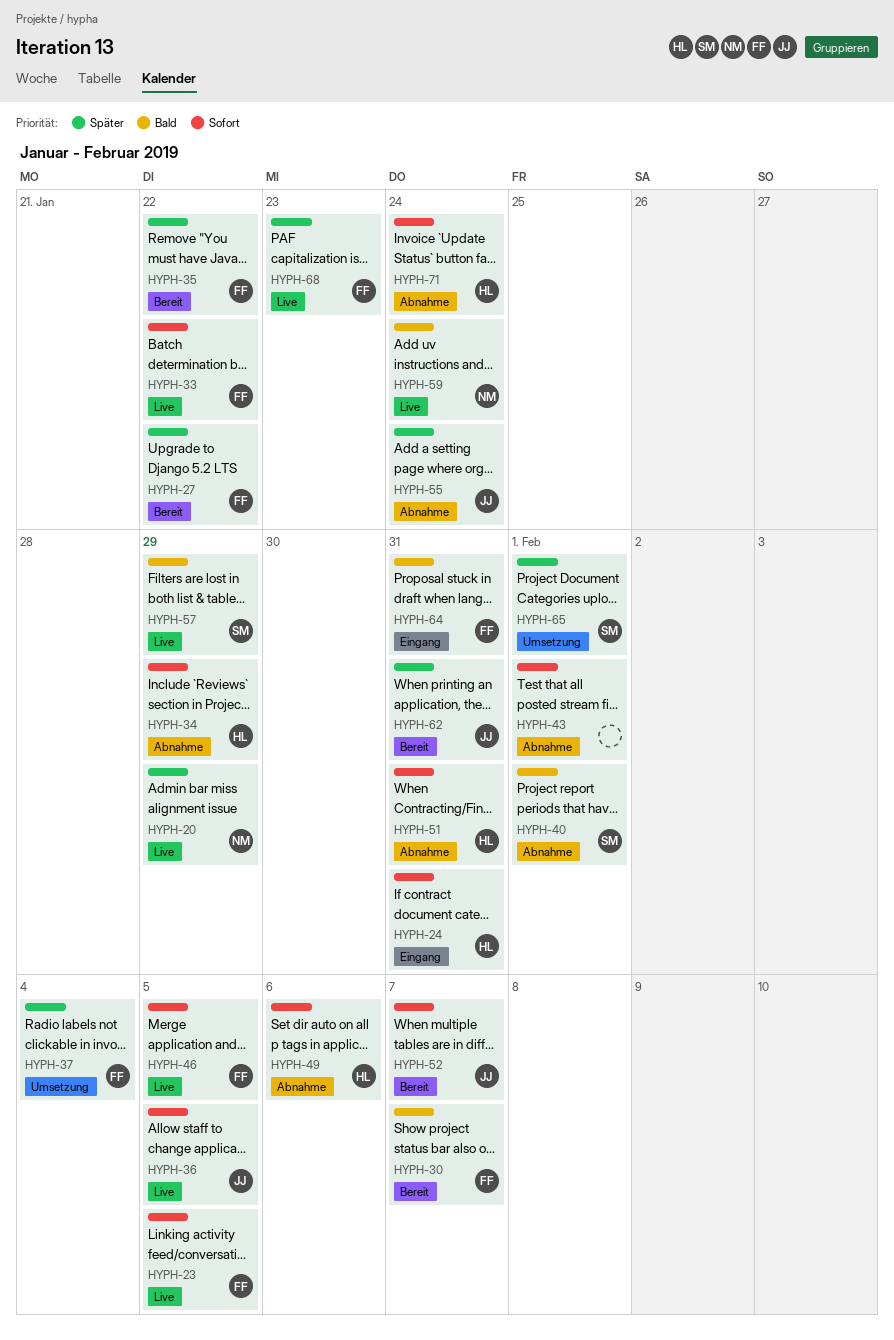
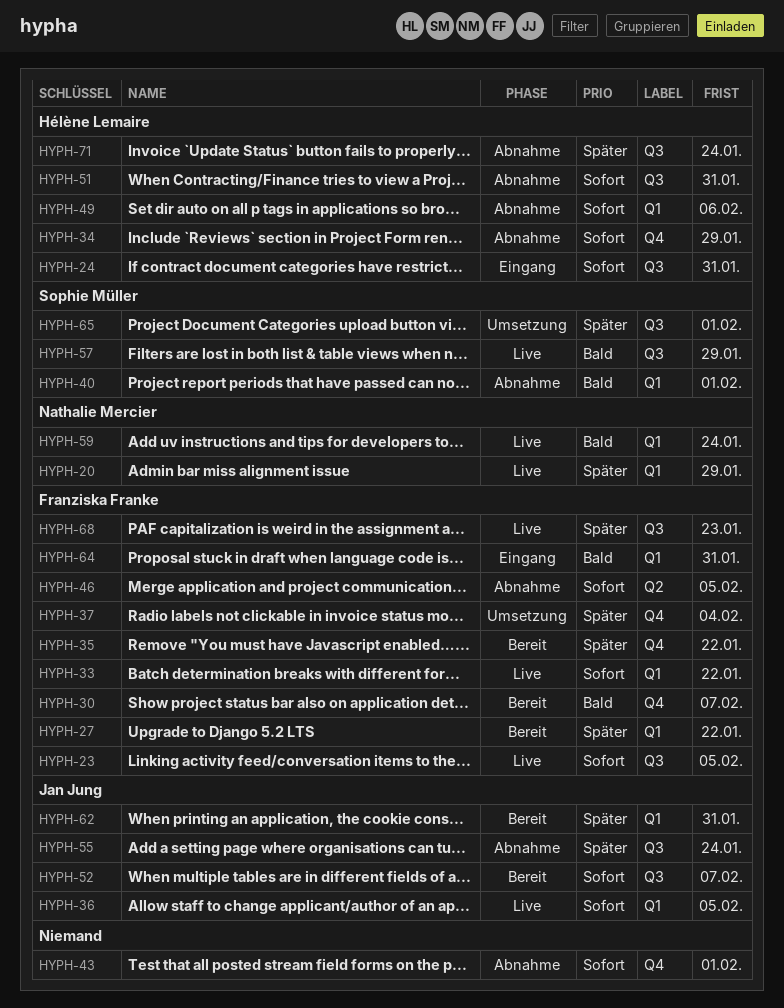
HYPH-46, status: Live -> Abnahme
HYPH-71, priority: Sofort -> Später

